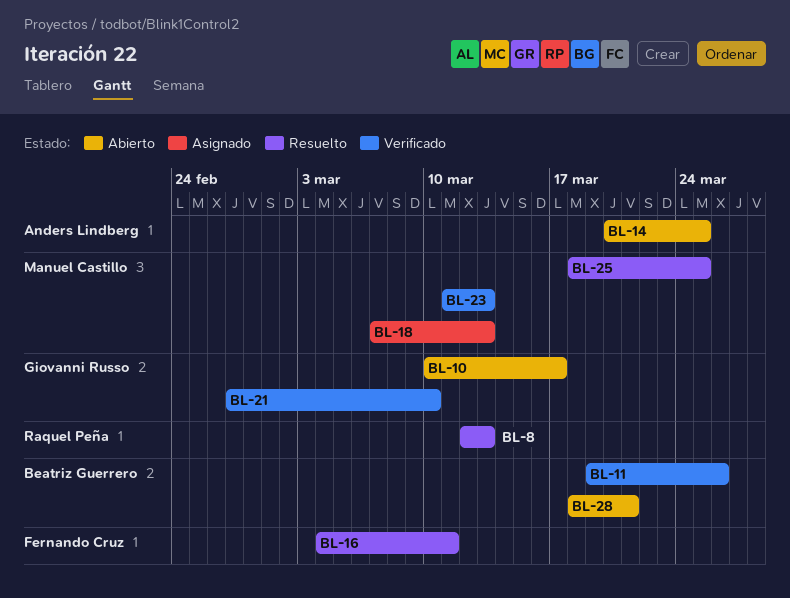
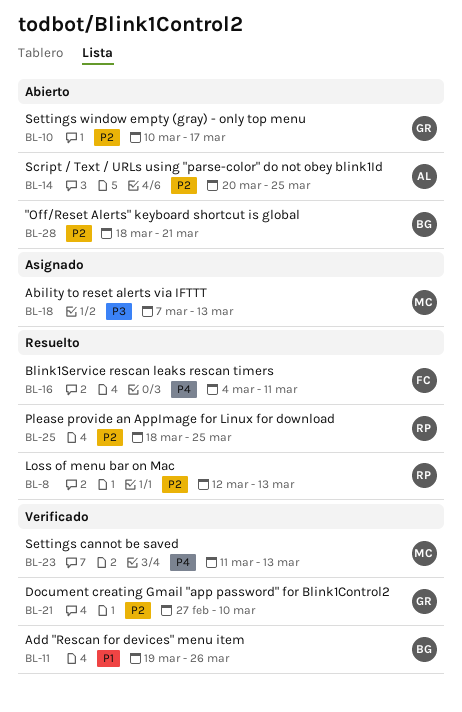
BL-25, owner: Manuel Castillo -> Raquel Peña

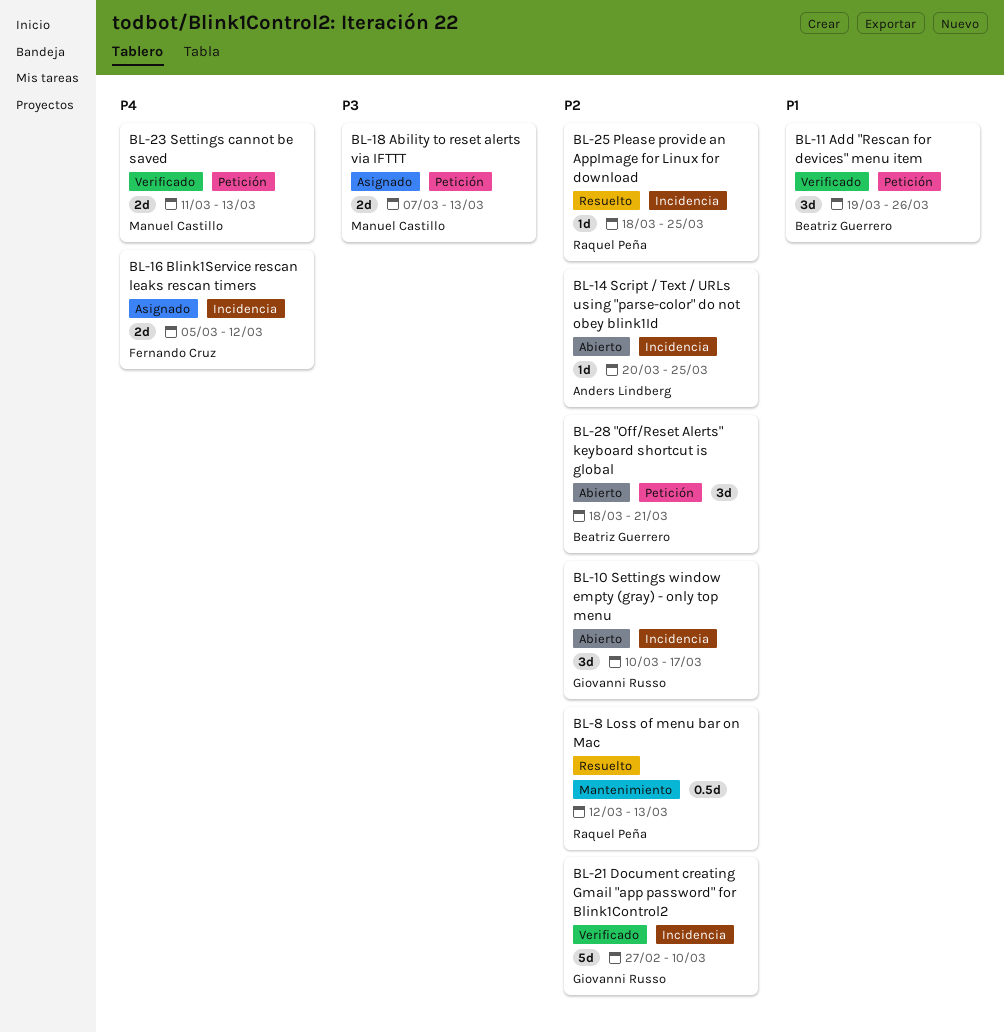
BL-16, status: Resuelto -> Asignado
BL-16, start: Mar 4 -> Mar 5
BL-16, due: Mar 11 -> Mar 12

